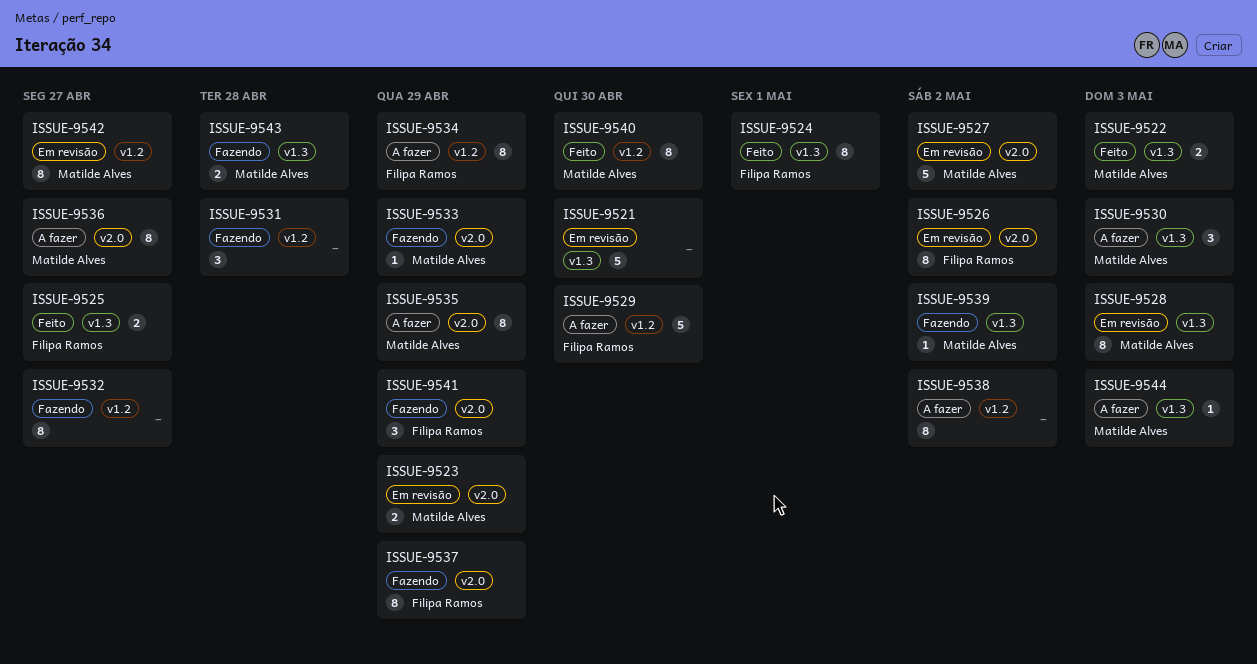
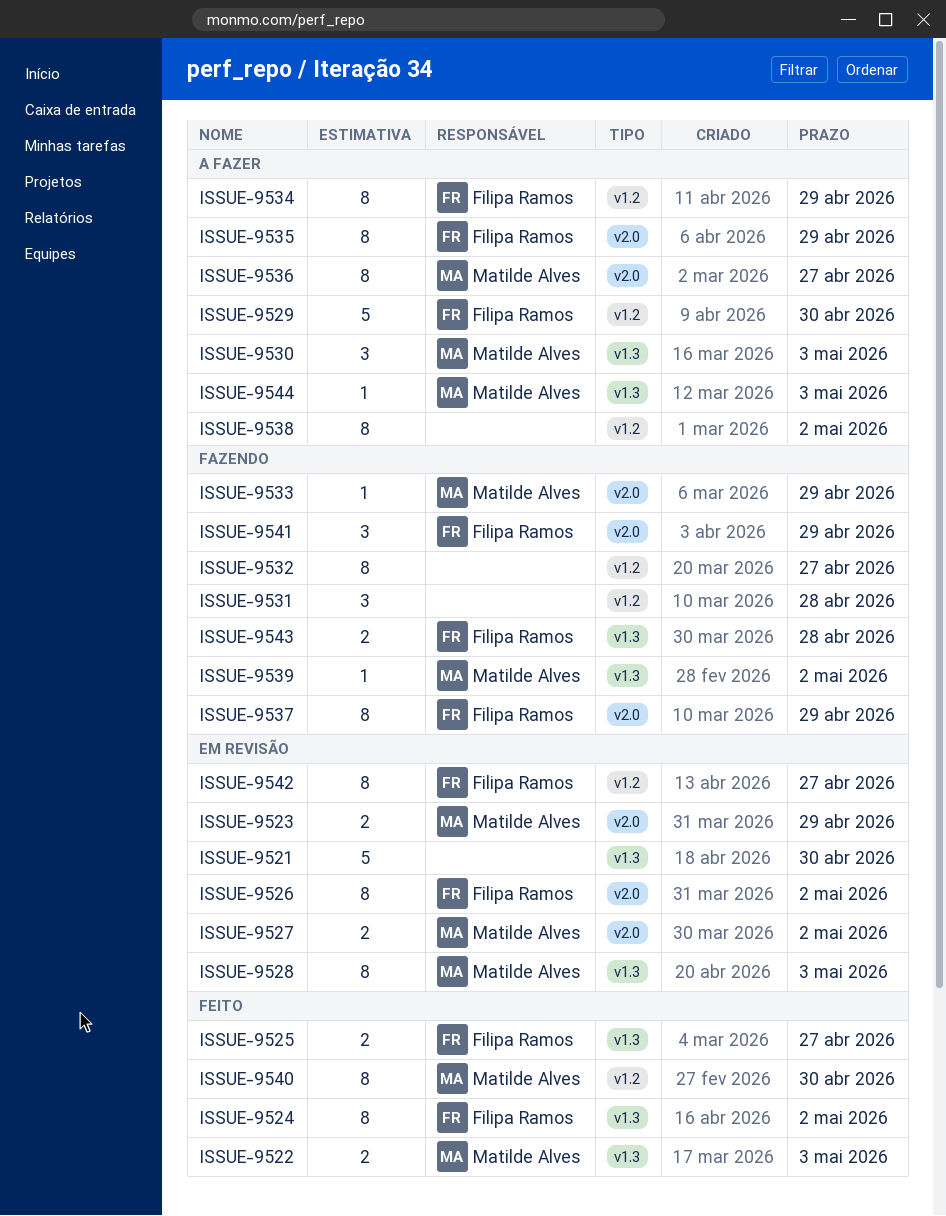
ISSUE-9524, due: May 1 -> May 2
ISSUE-9527, estimate: 5 -> 2
ISSUE-9535, owner: Matilde Alves -> Filipa Ramos
ISSUE-9542, owner: Matilde Alves -> Filipa Ramos
ISSUE-9543, owner: Matilde Alves -> Filipa Ramos

